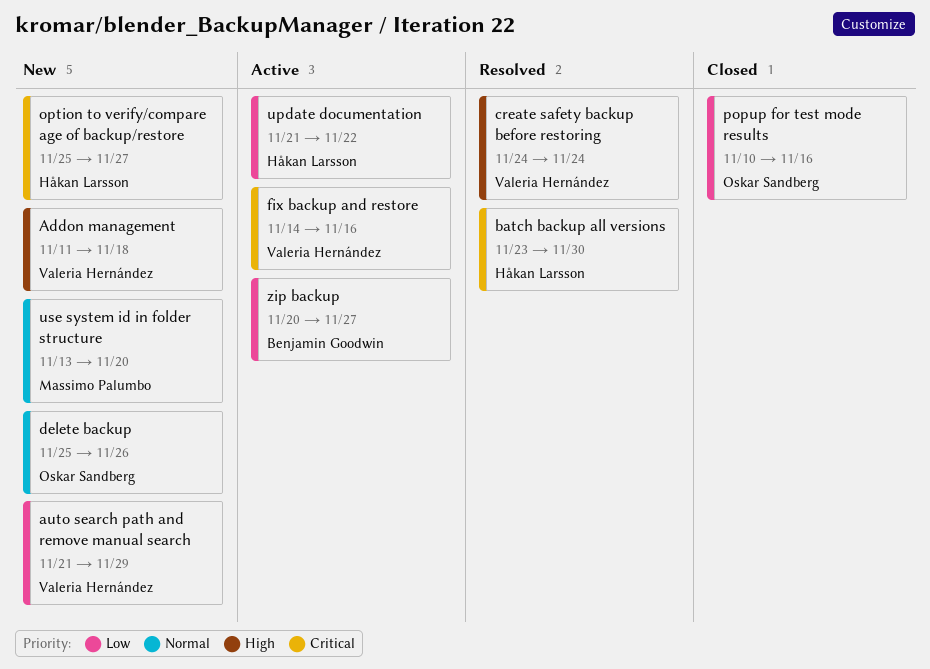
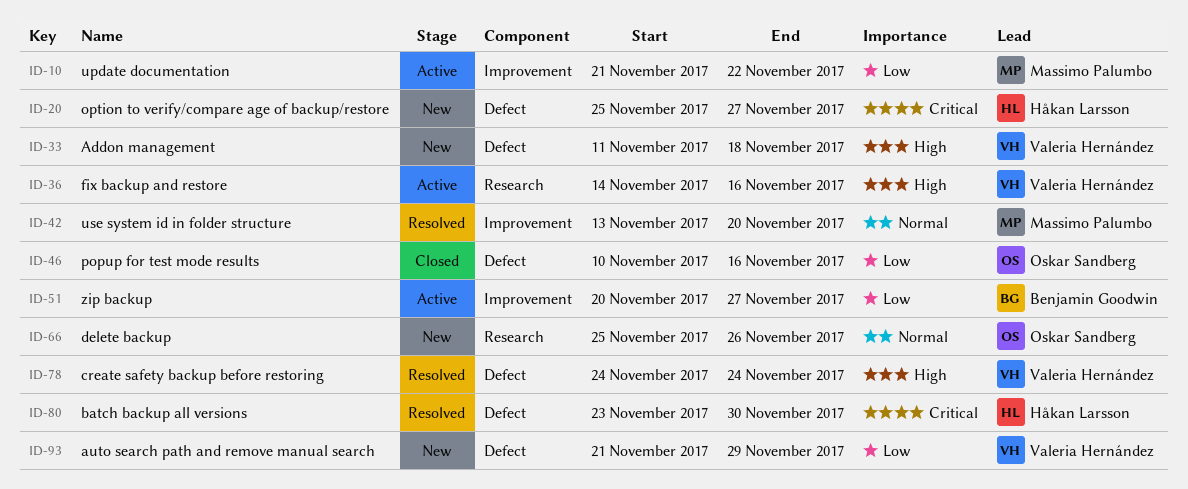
fix backup and restore, priority: Critical -> High
update documentation, owner: Håkan Larsson -> Massimo Palumbo
use system id in folder structure, status: New -> Resolved

